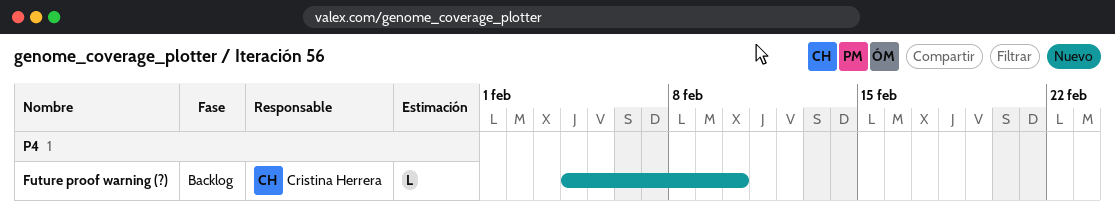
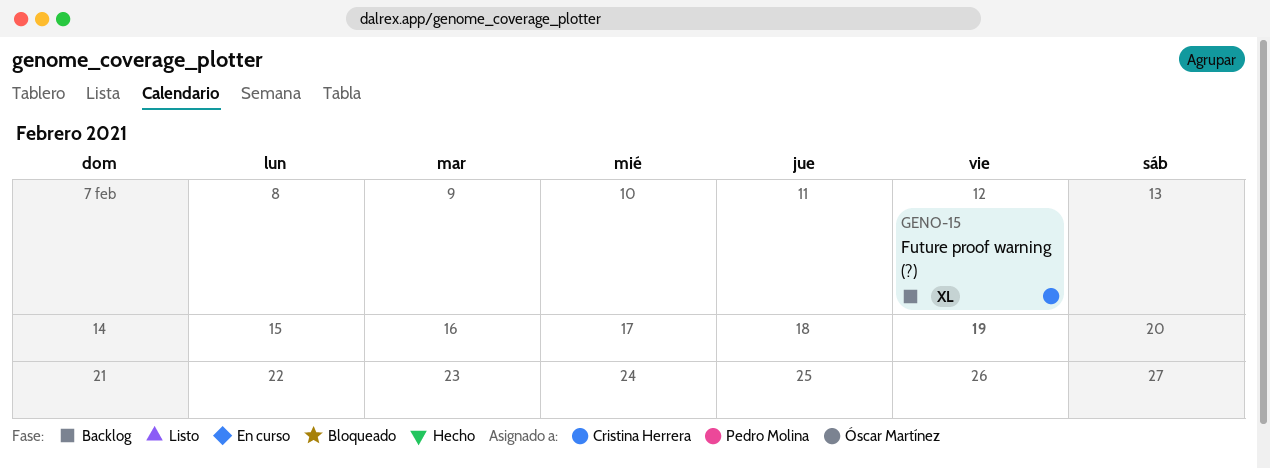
Future proof warning (?), estimate: L -> XL
Future proof warning (?), due: Feb 10 -> Feb 12

